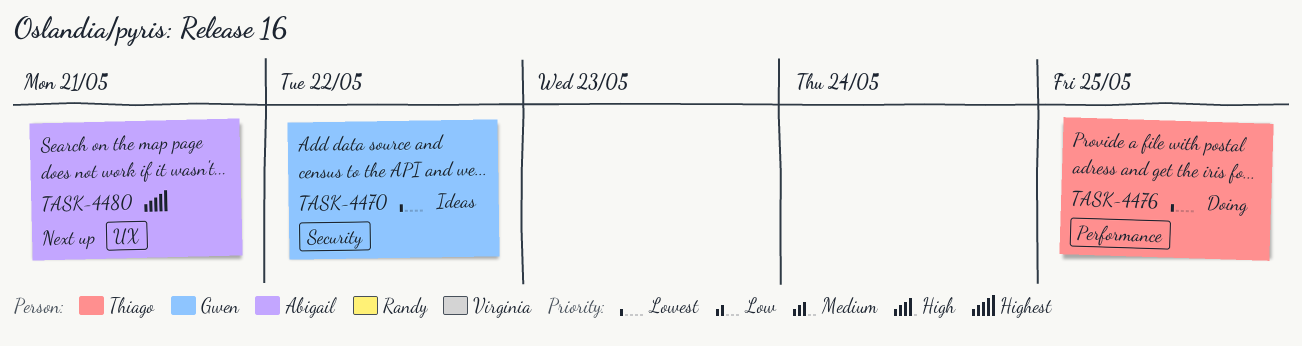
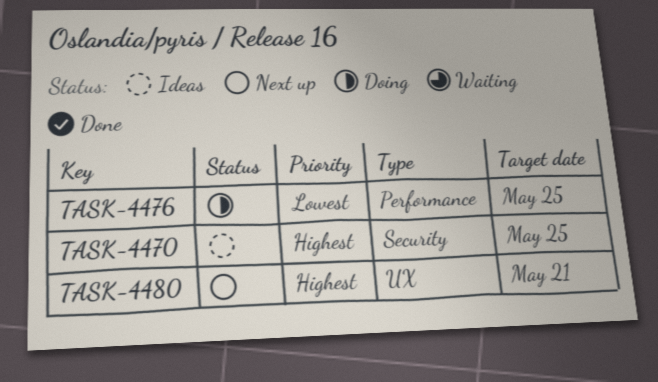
TASK-4470, priority: Lowest -> Highest
TASK-4470, due: May 22 -> May 25

